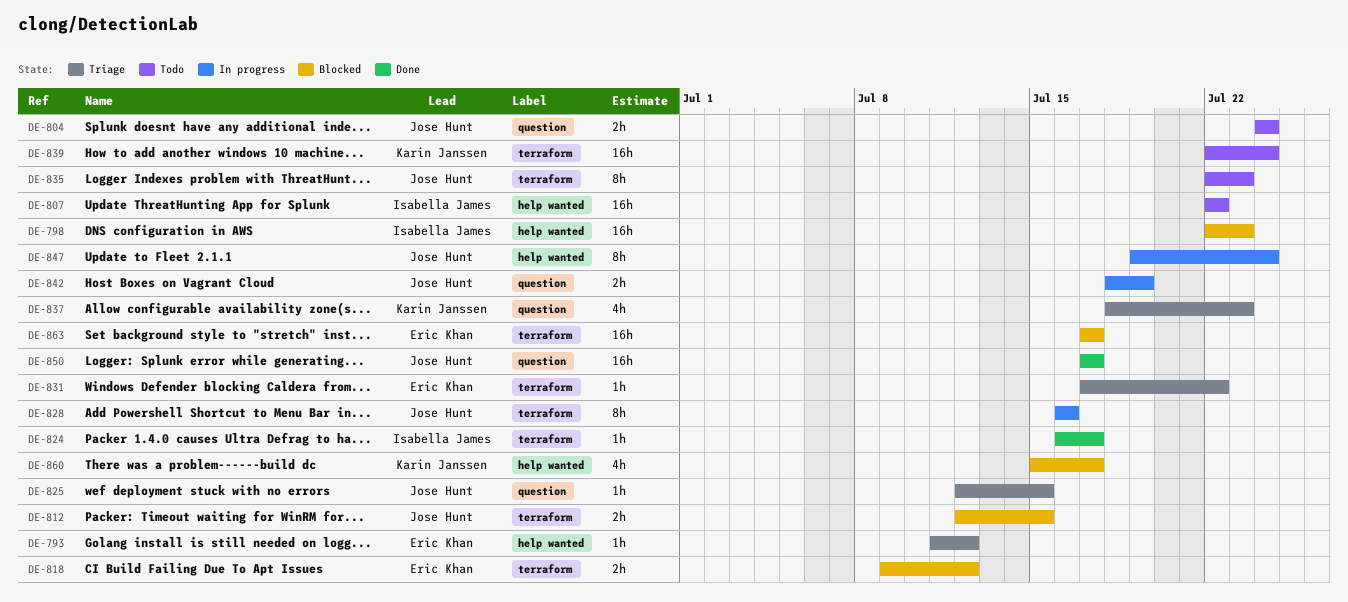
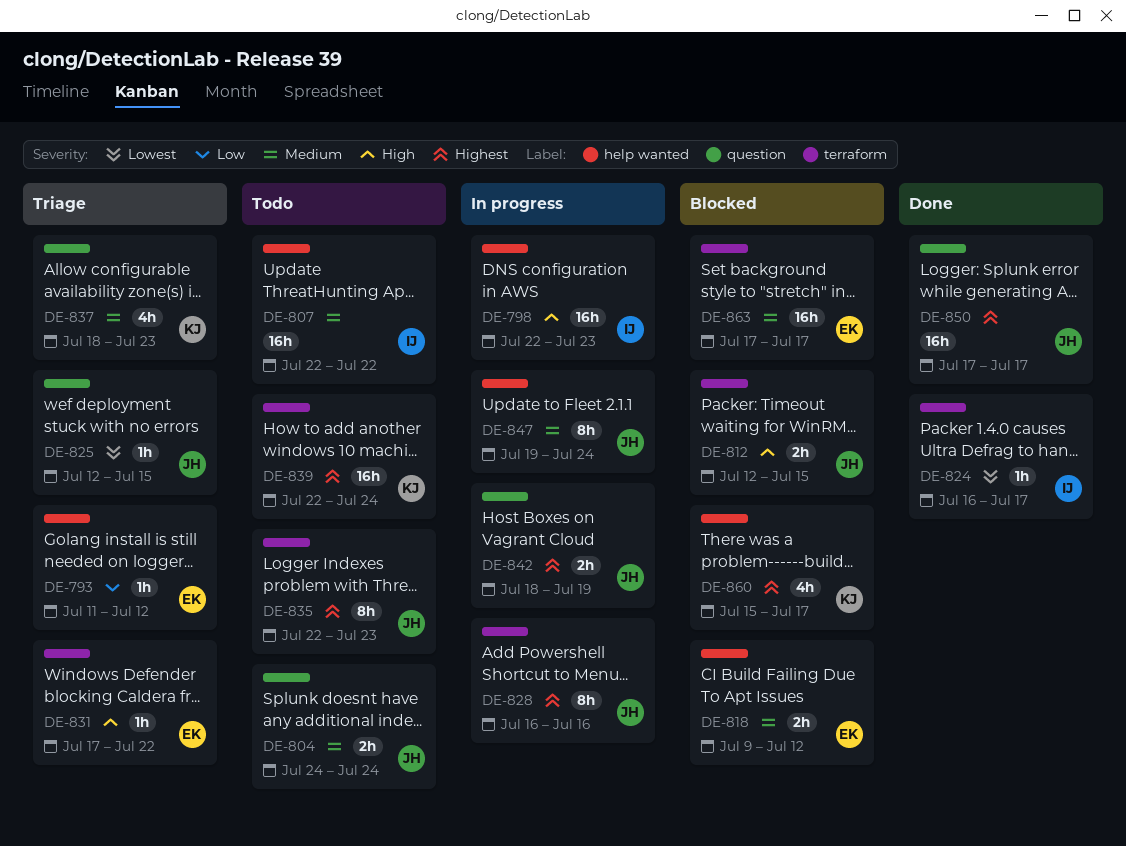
DE-798, status: Blocked -> In progress
DE-818, label: terraform -> help wanted

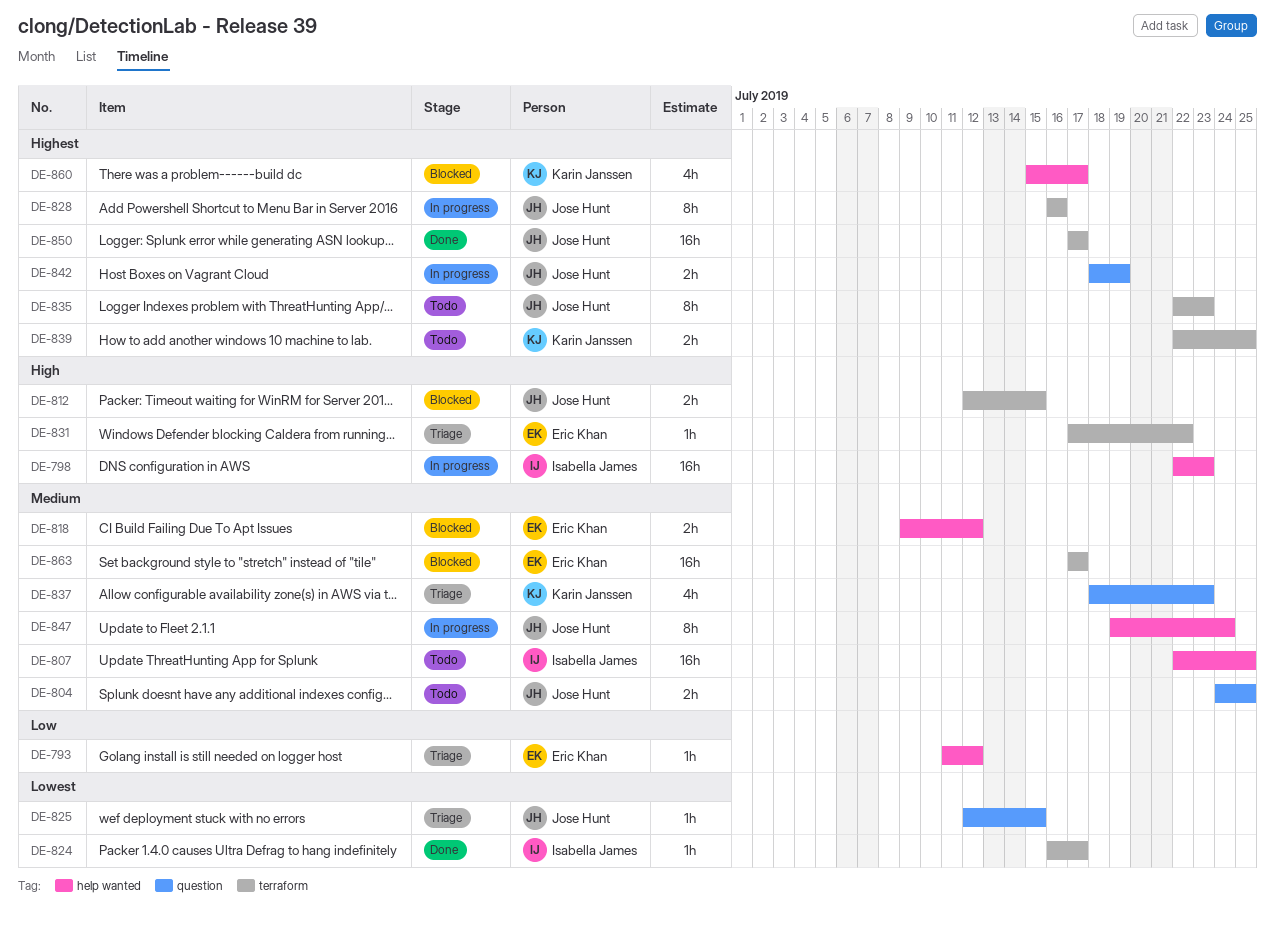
DE-804, due: Jul 24 -> Jul 25
DE-807, due: Jul 22 -> Jul 25
DE-839, estimate: 16h -> 2h
DE-839, due: Jul 24 -> Jul 25
DE-850, label: question -> terraform

